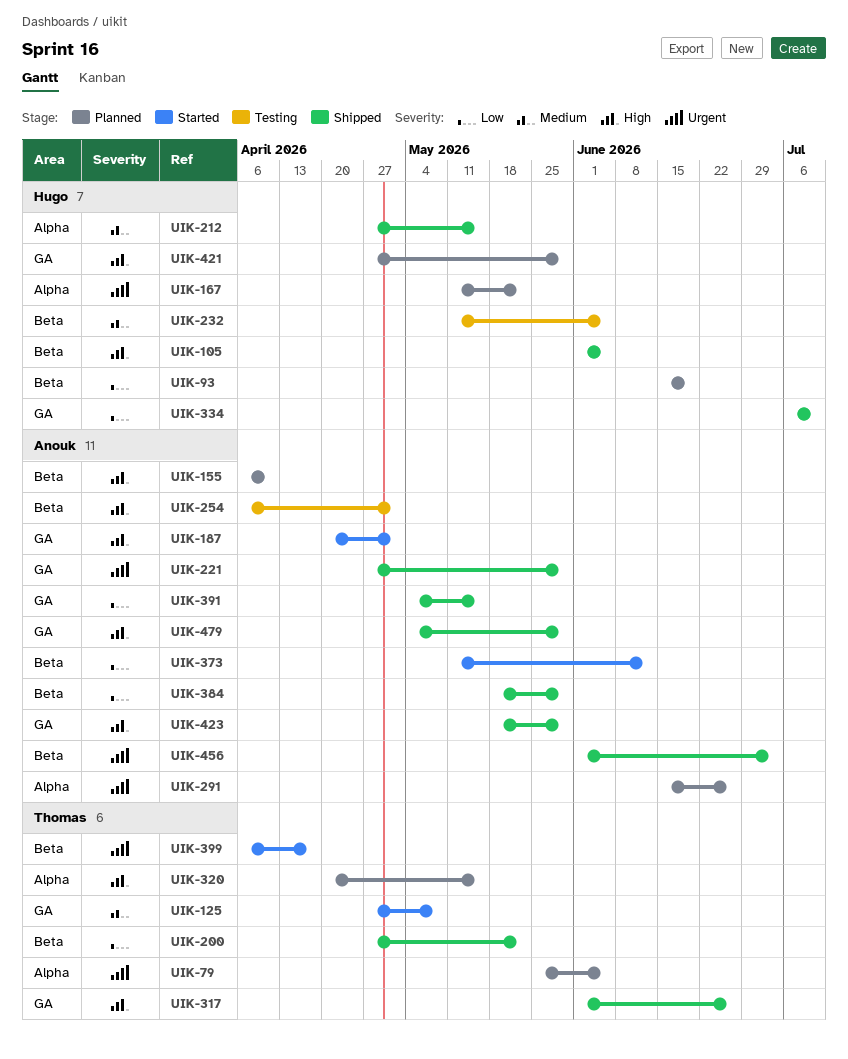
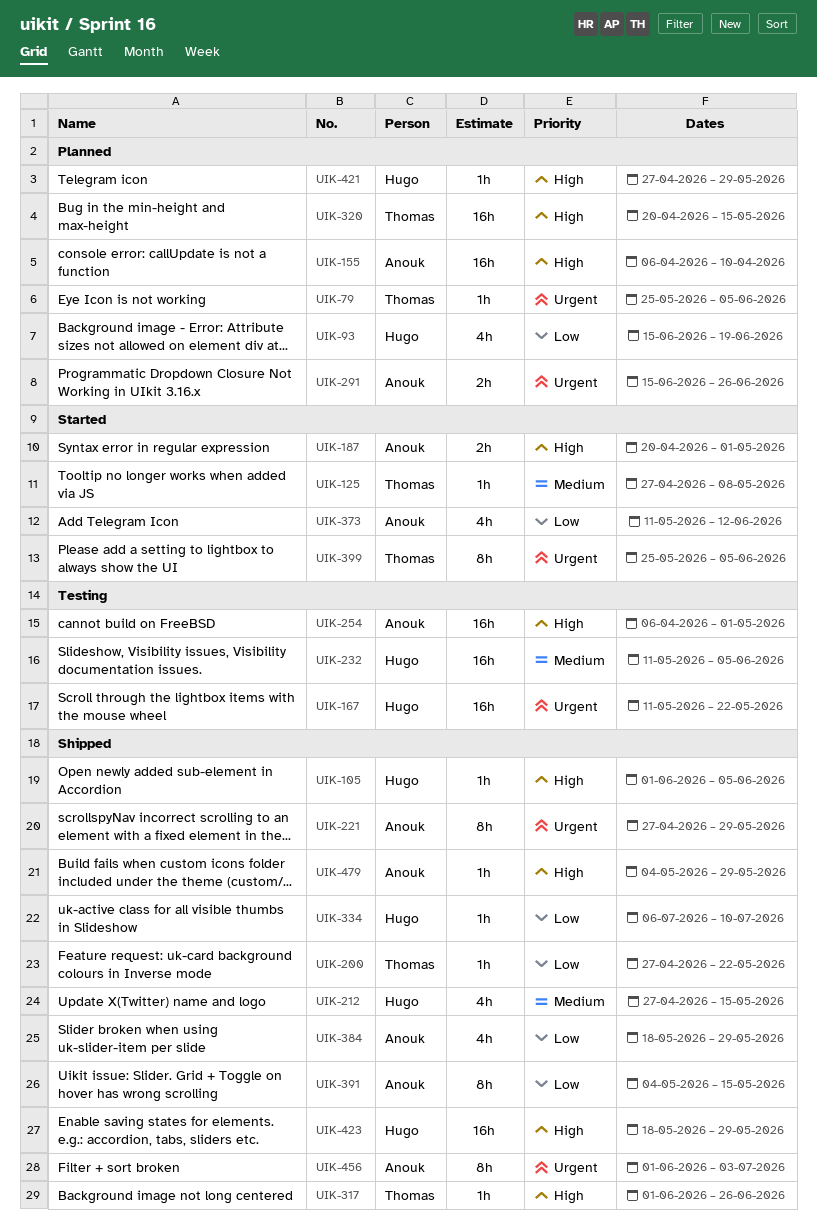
UIK-167, status: Planned -> Testing
UIK-399, start: Apr 6 -> May 25
UIK-399, due: Apr 17 -> Jun 5
UIK-423, owner: Anouk -> Hugo

